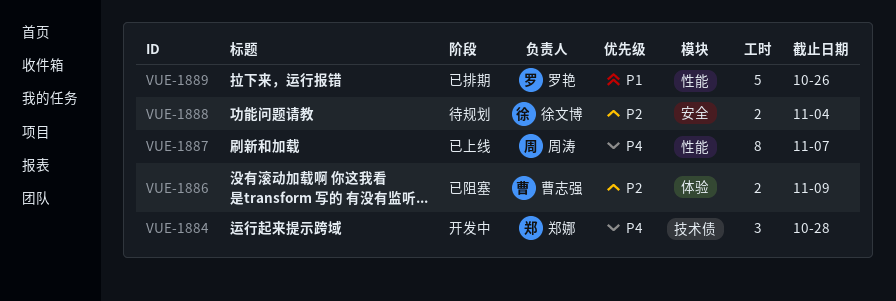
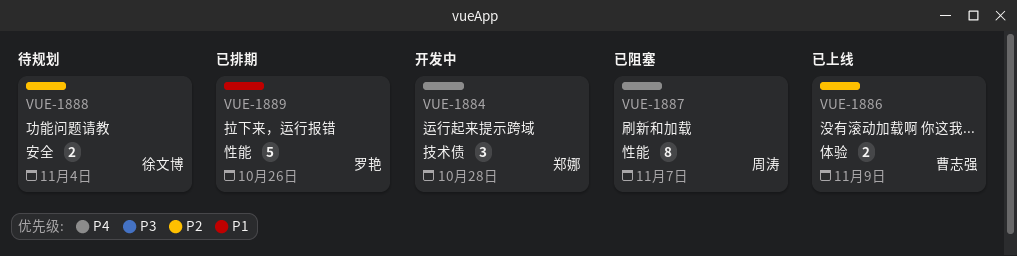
VUE-1886, status: 已阻塞 -> 已上线
VUE-1887, status: 已上线 -> 已阻塞

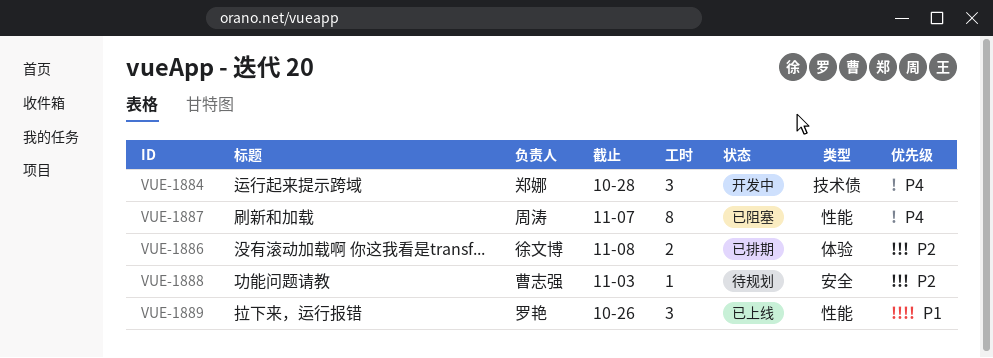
VUE-1886, status: 已上线 -> 已排期
VUE-1886, owner: 曹志强 -> 徐文博
VUE-1886, due: Nov 9 -> Nov 8
VUE-1888, owner: 徐文博 -> 曹志强
VUE-1888, estimate: 2 -> 1
VUE-1888, due: Nov 4 -> Nov 3
VUE-1889, status: 已排期 -> 已上线
VUE-1889, estimate: 5 -> 3

